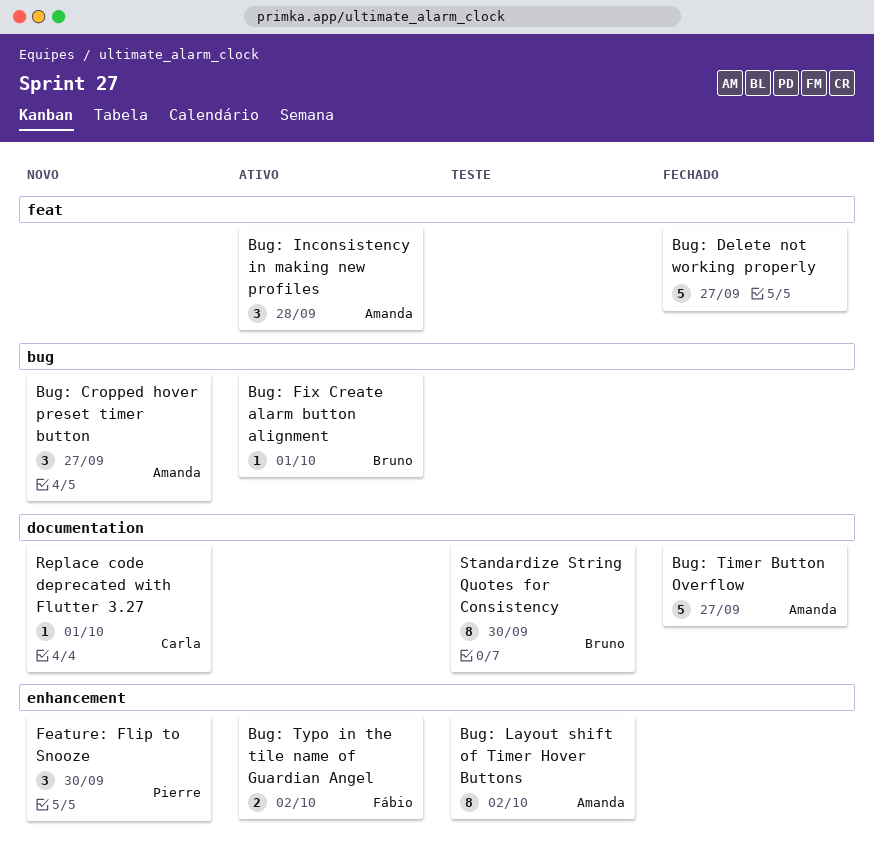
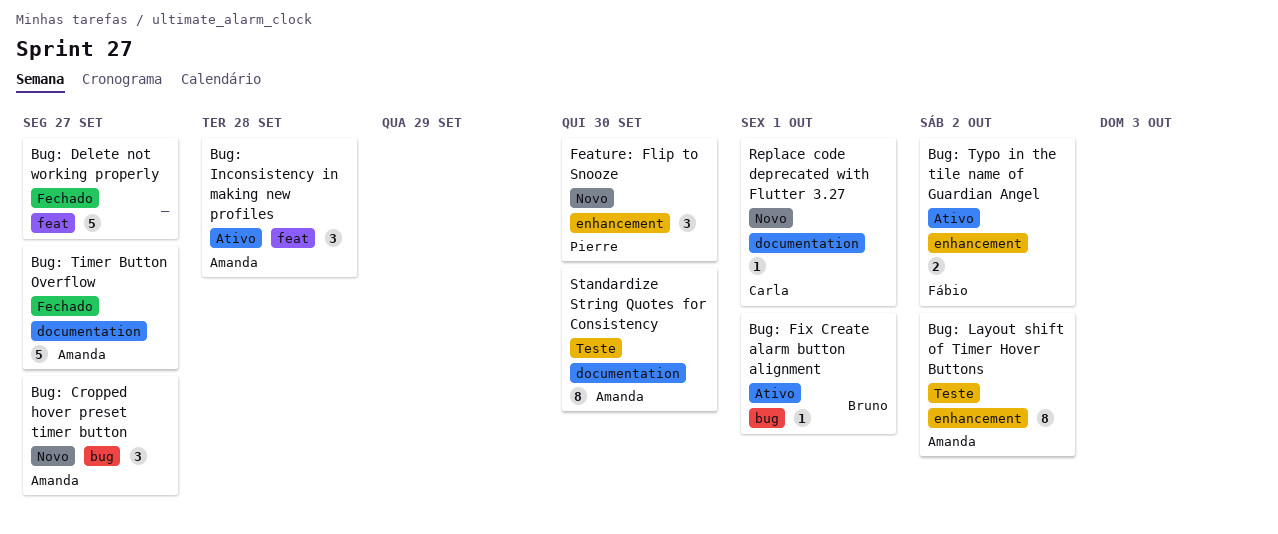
Standardize String Quotes for Consistency, owner: Bruno -> Amanda

